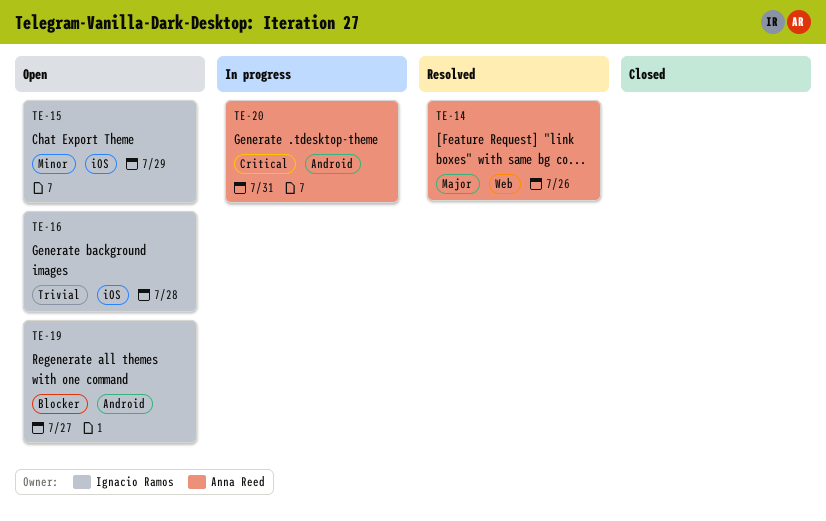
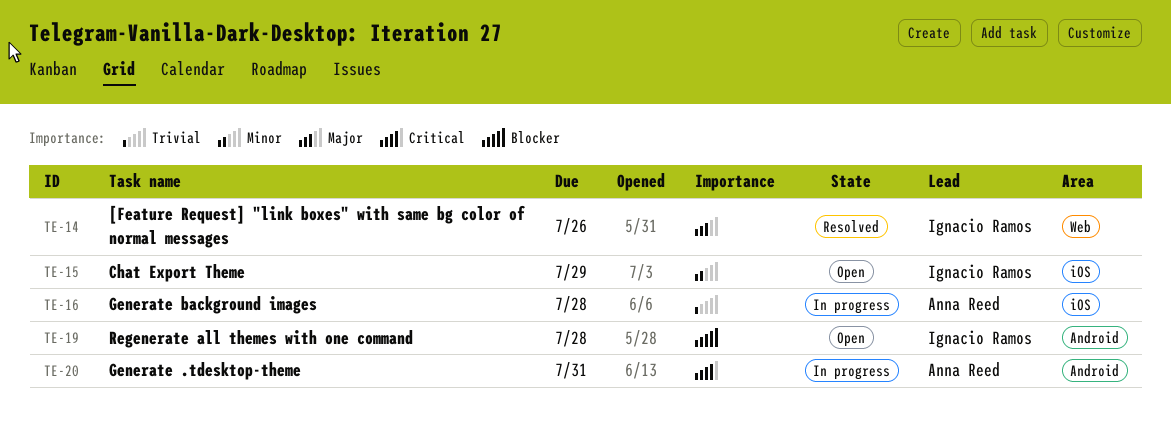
TE-14, owner: Anna Reed -> Ignacio Ramos
TE-16, status: Open -> In progress
TE-16, owner: Ignacio Ramos -> Anna Reed
TE-19, due: Jul 27 -> Jul 28

